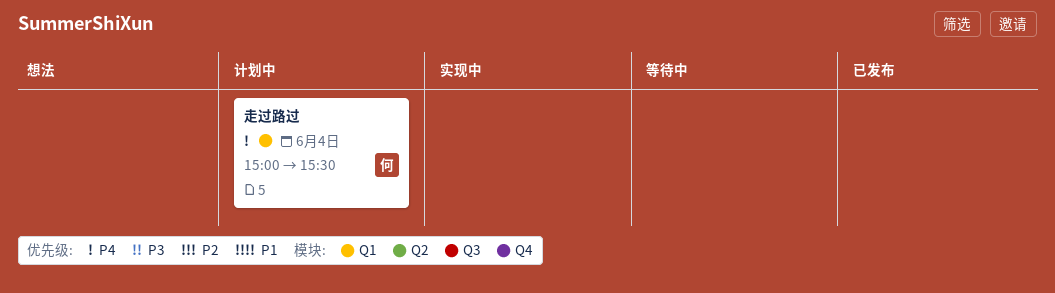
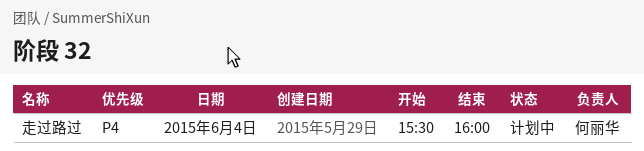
走过路过, begins: 15:00 -> 15:30
走过路过, ends: 15:30 -> 16:00

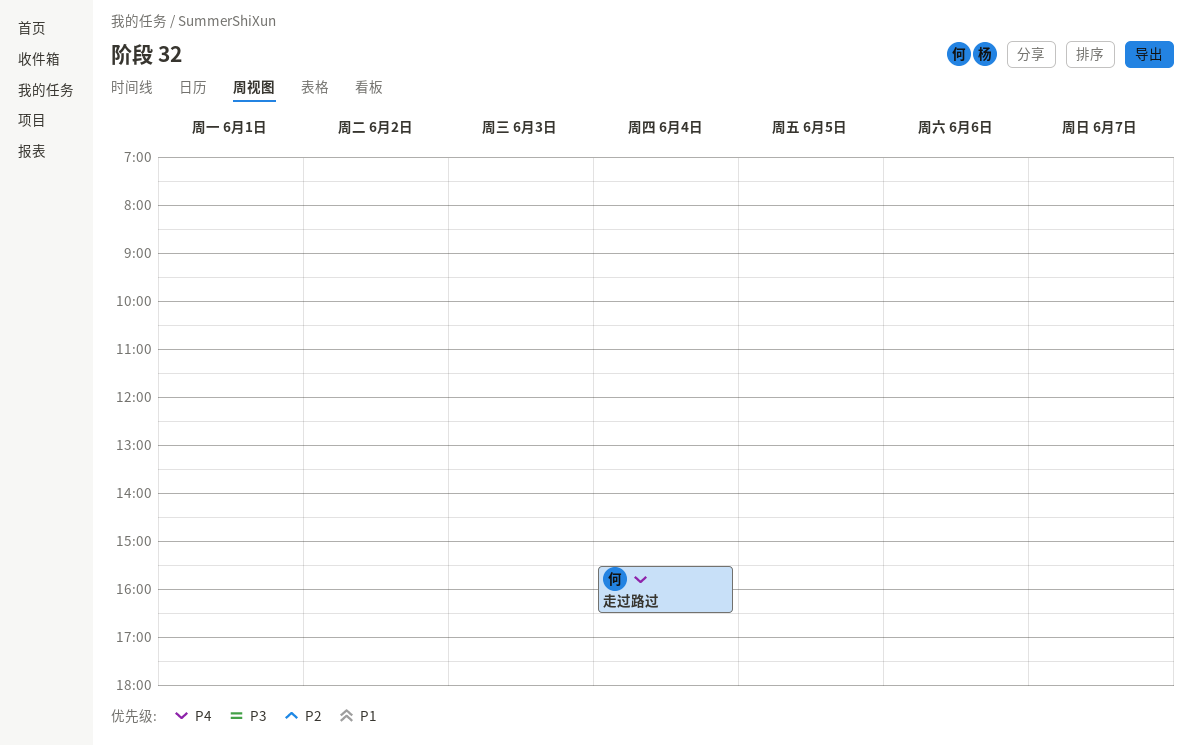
走过路过, ends: 16:00 -> 16:30

